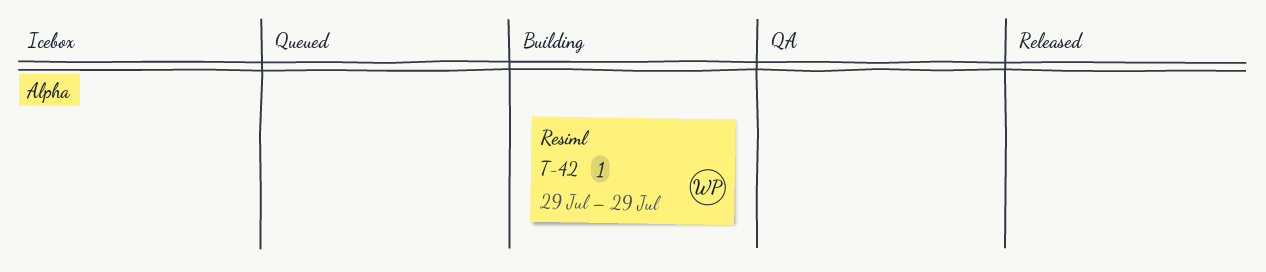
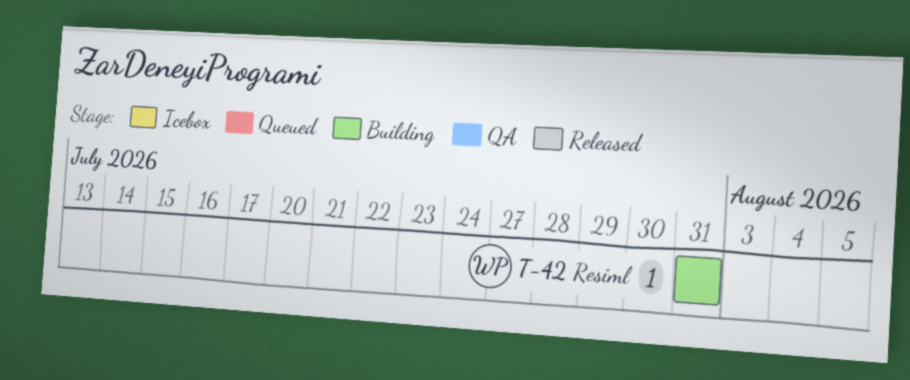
T-42, start: Jul 29 -> Jul 31
T-42, due: Jul 29 -> Jul 31

